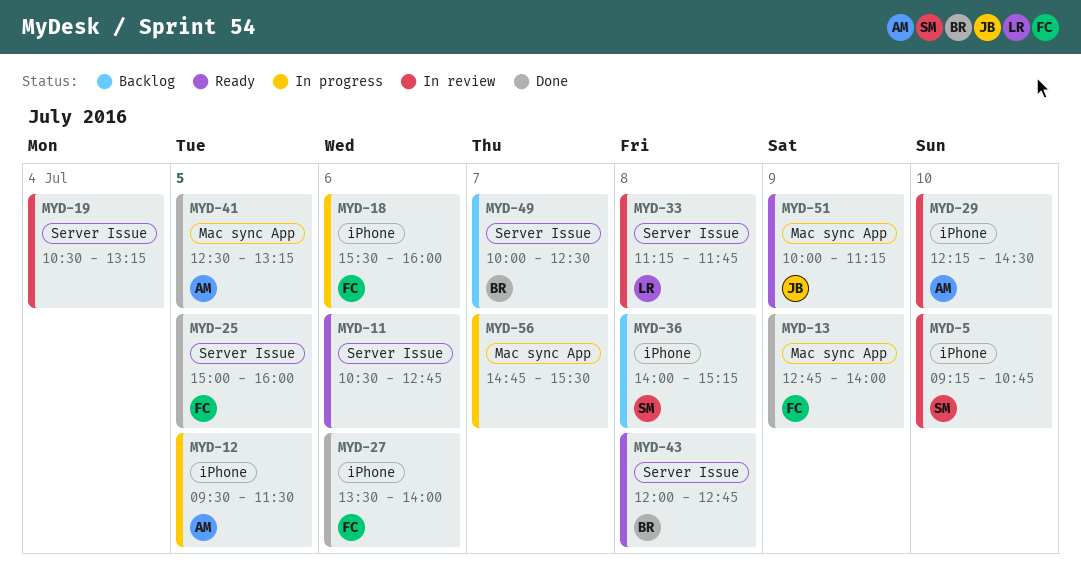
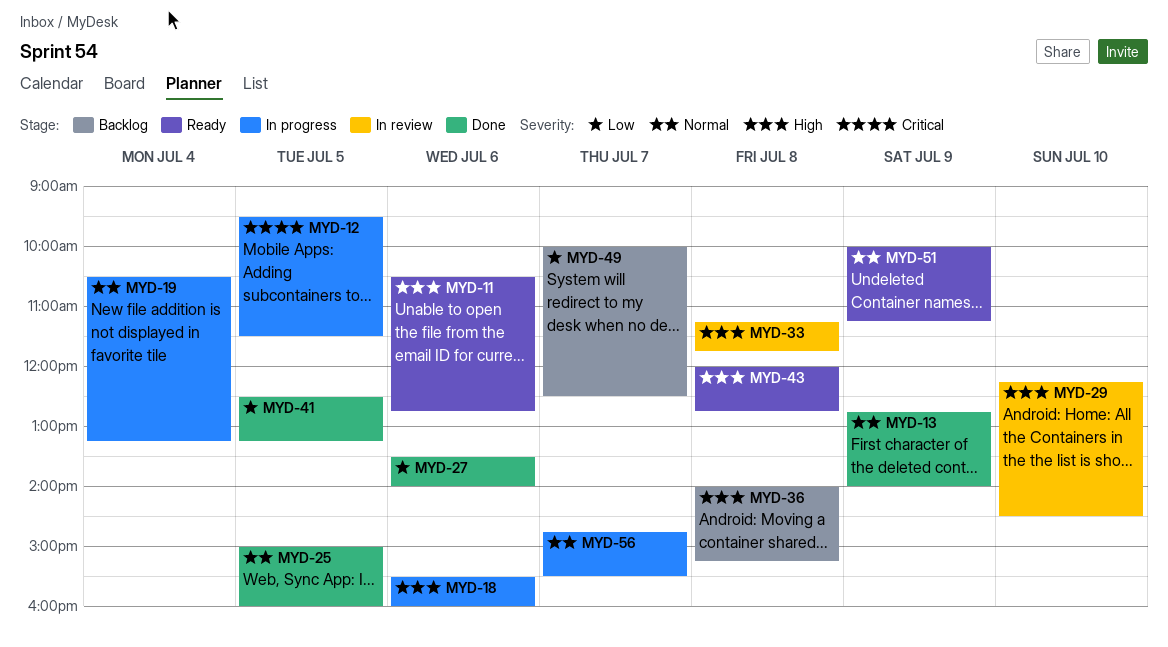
MYD-5: present -> none
MYD-19, status: In review -> In progress

